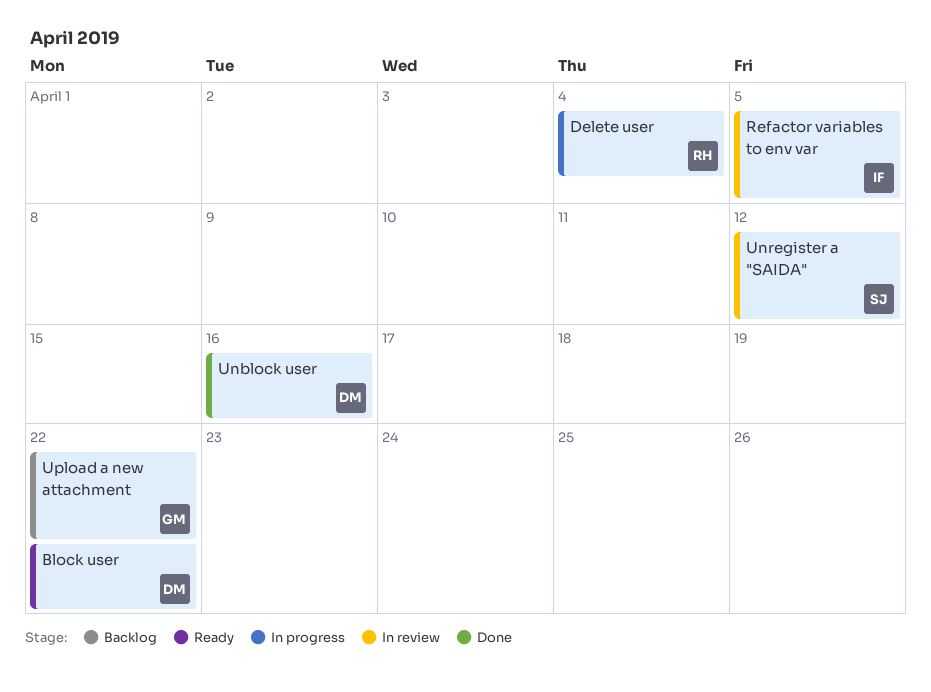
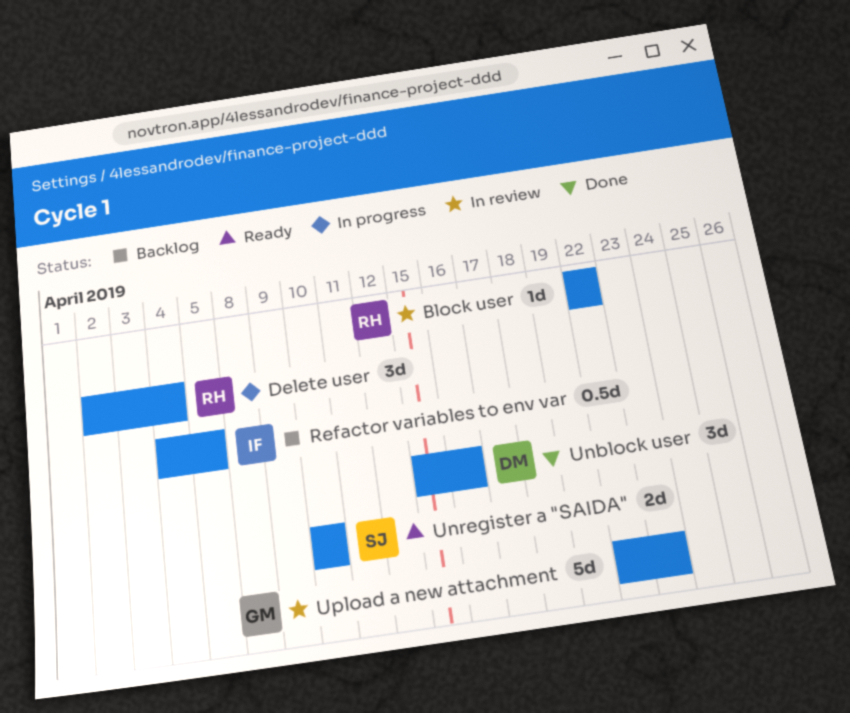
Block user, status: Ready -> In review
Block user, owner: DM -> RH
Refactor variables to env var, status: In review -> Backlog
Unregister a "SAIDA", status: In review -> Ready
Unregister a "SAIDA", due: Apr 12 -> Apr 10
Upload a new attachment, status: Backlog -> In review
Upload a new attachment, due: Apr 22 -> Apr 23

